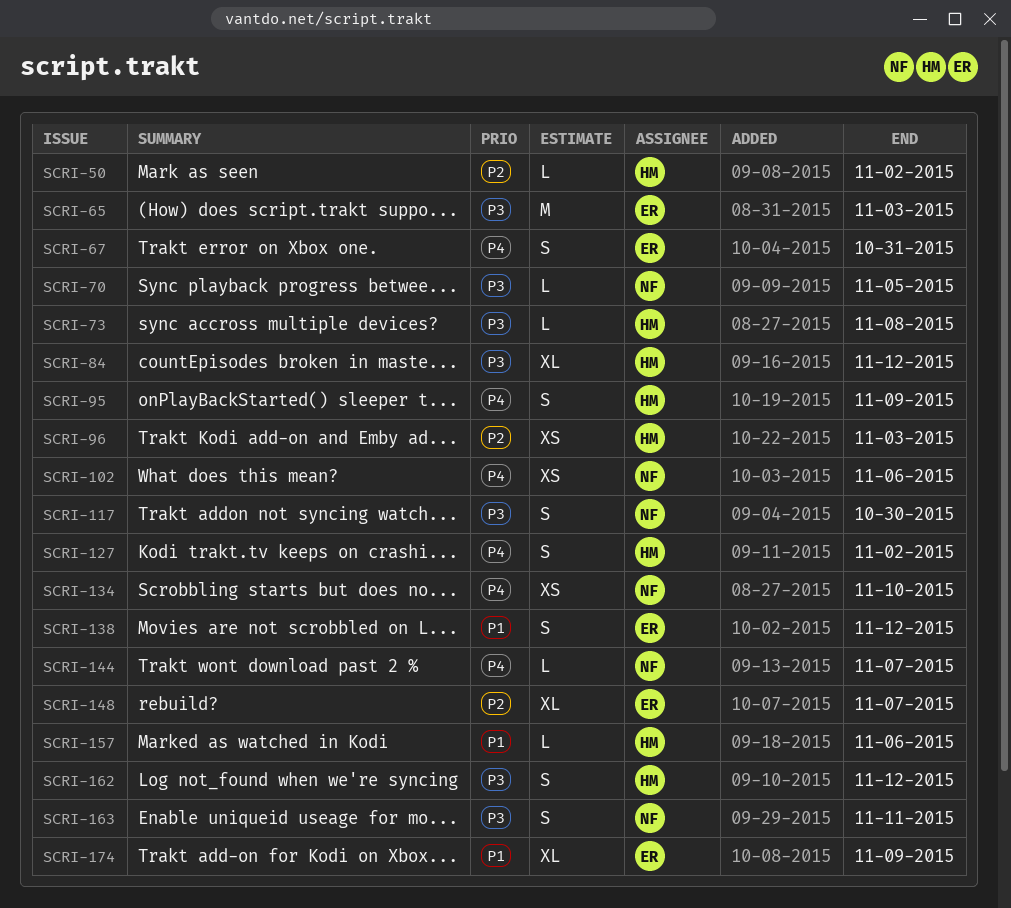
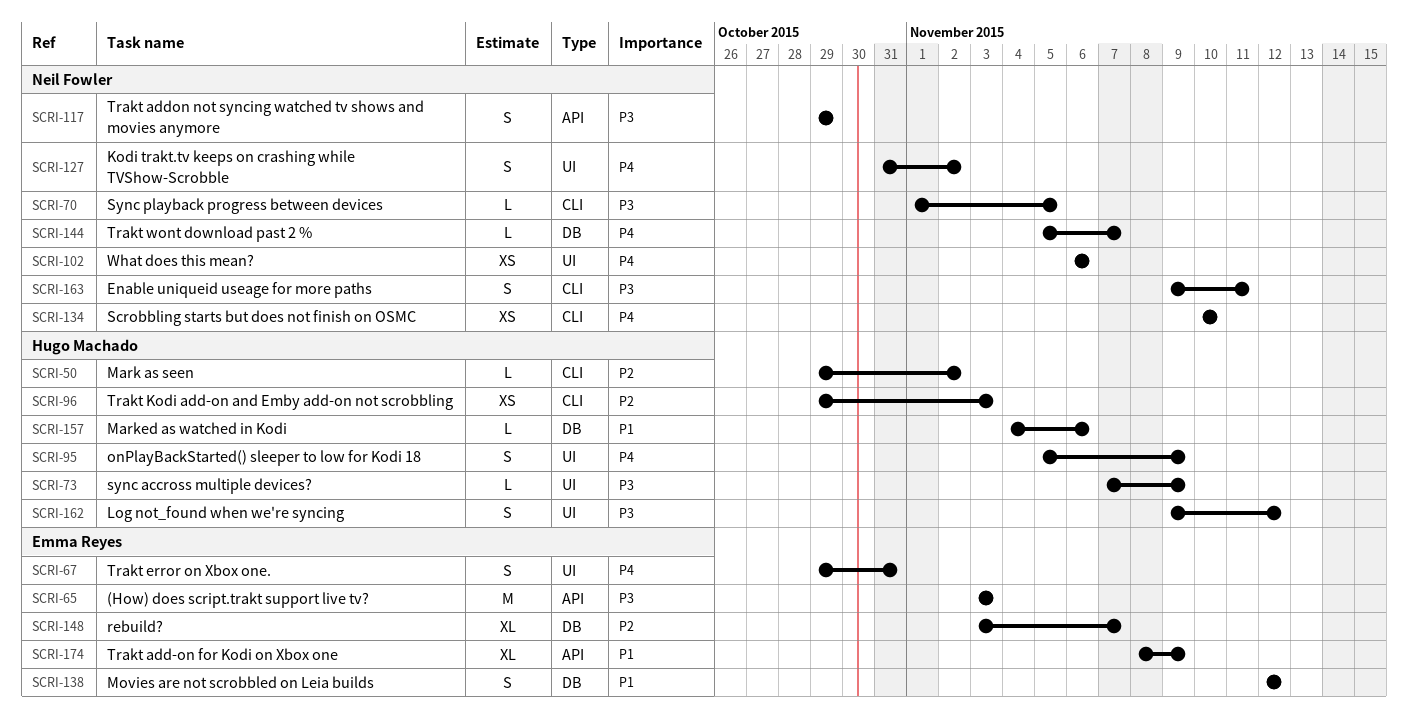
SCRI-73, due: Nov 8 -> Nov 9
SCRI-84: present -> none
SCRI-117, due: Oct 30 -> Oct 29
SCRI-127, owner: Hugo Machado -> Neil Fowler

